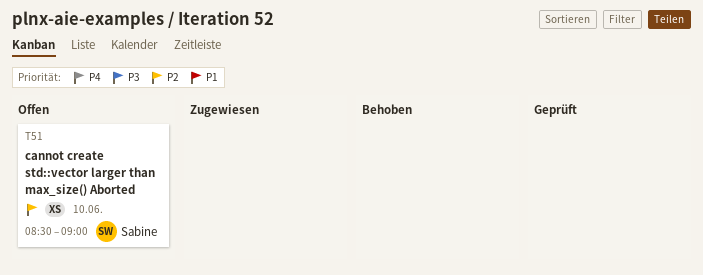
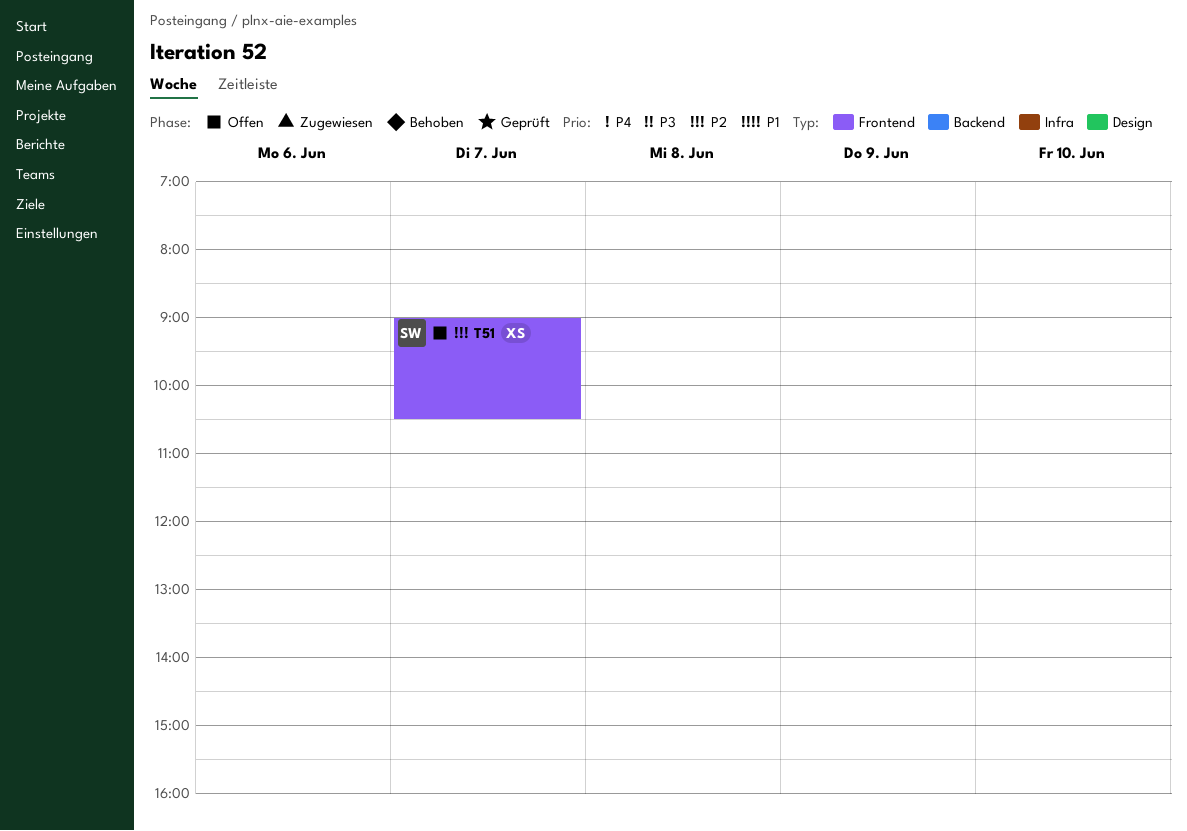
T51, day: Jun 10 -> Jun 7
T51, begins: 08:30 -> 09:00
T51, ends: 09:00 -> 10:30

